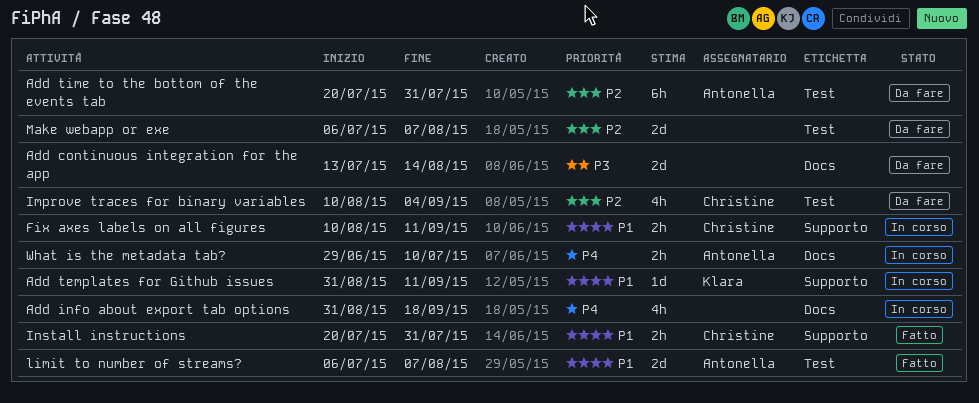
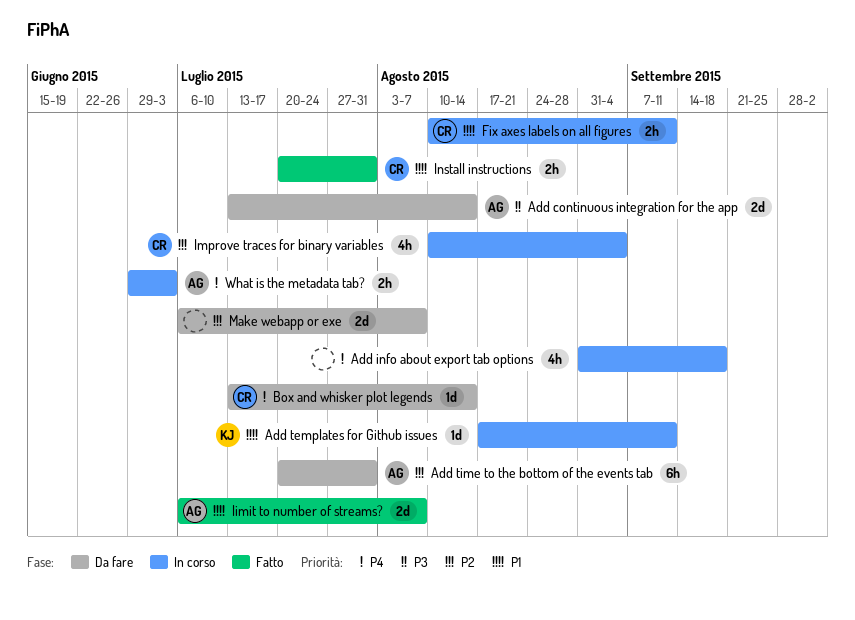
Add continuous integration for the app, owner: none -> Antonella
Add templates for Github issues, start: Aug 31 -> Aug 17
Box and whisker plot legends: none -> present
Improve traces for binary variables, status: Da fare -> In corso
What is the metadata tab?, due: Jul 10 -> Jul 3

